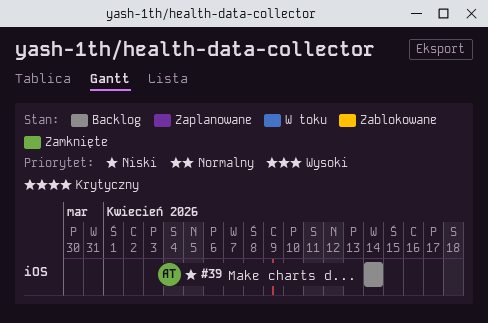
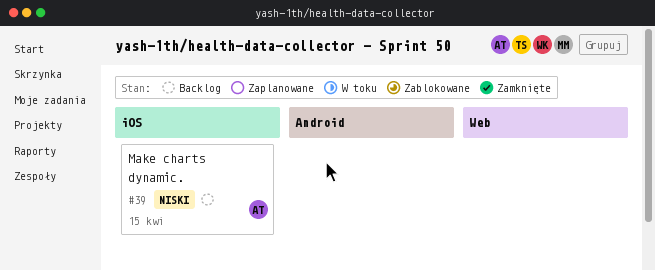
#39, due: Apr 14 -> Apr 15

